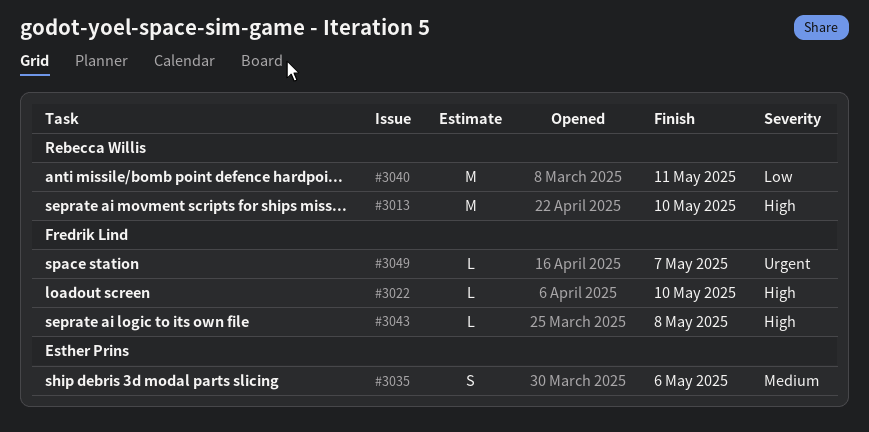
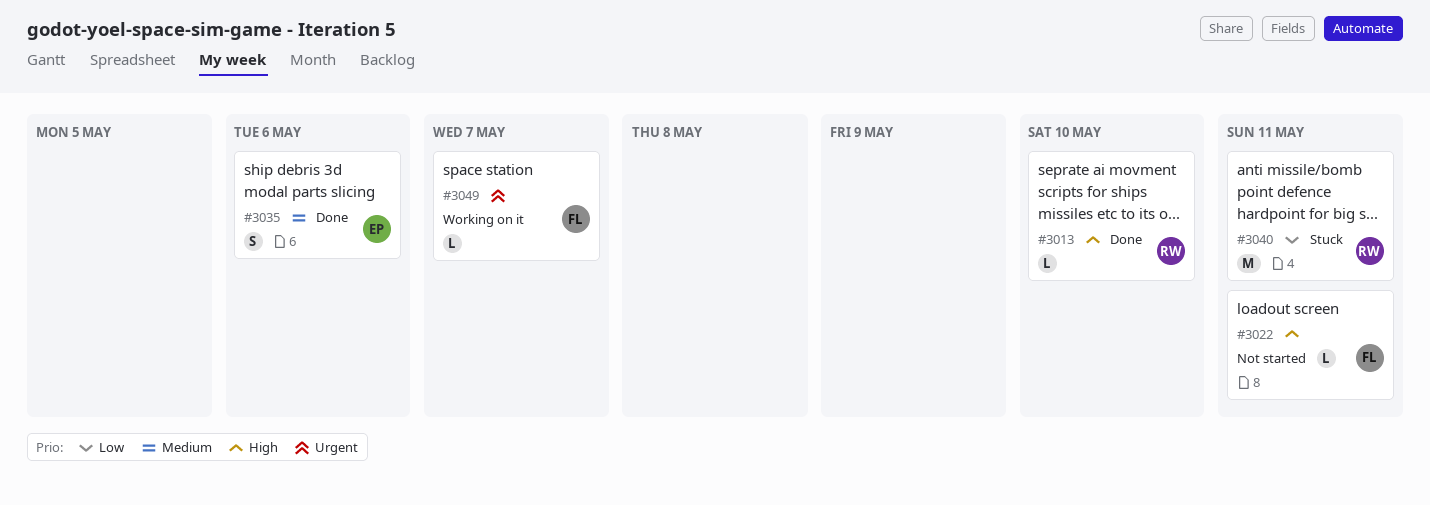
#3013, estimate: M -> L
#3022, due: May 10 -> May 11
#3043: present -> none

